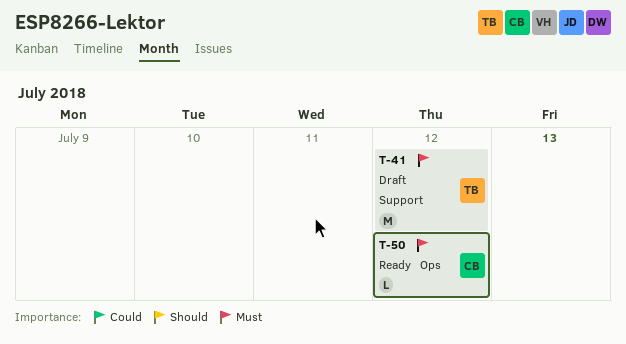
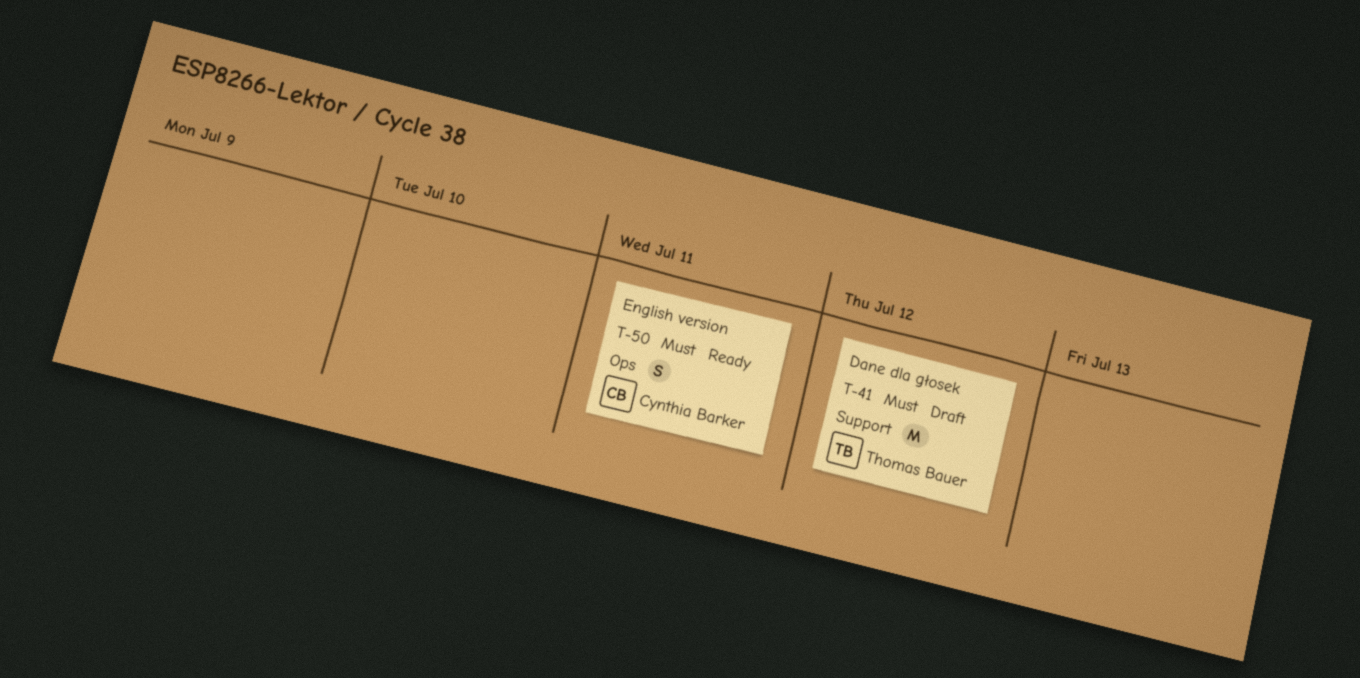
T-50, estimate: L -> S
T-50, due: Jul 12 -> Jul 11

